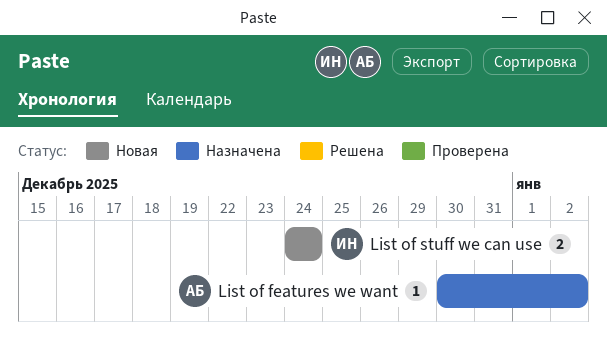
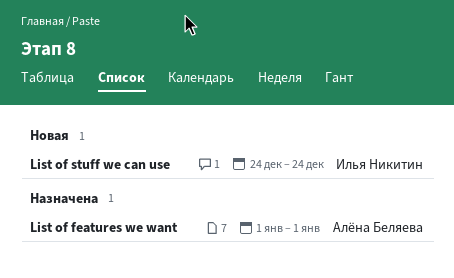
List of features we want, start: Dec 30 -> Jan 1
List of features we want, due: Jan 2 -> Jan 1

